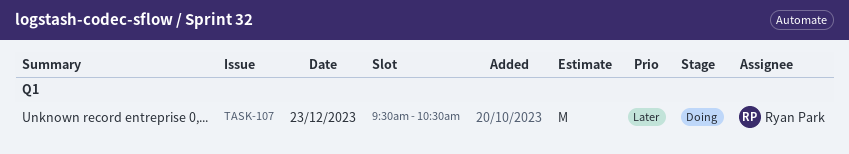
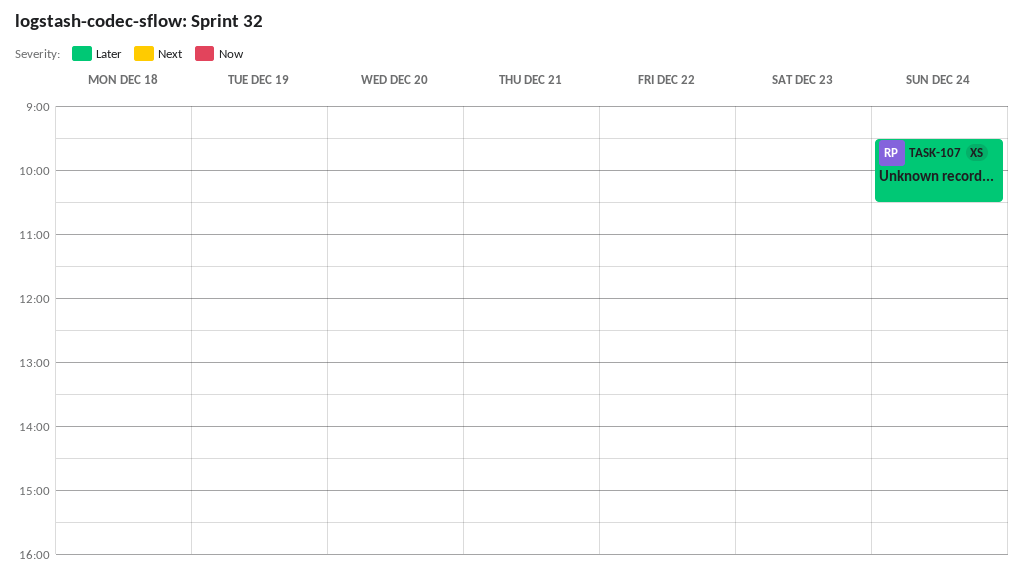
TASK-107, estimate: M -> XS
TASK-107, day: Dec 23 -> Dec 24

